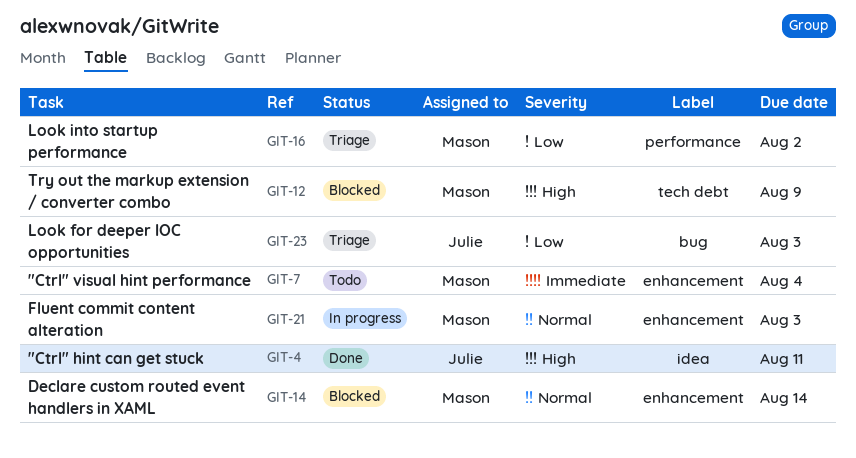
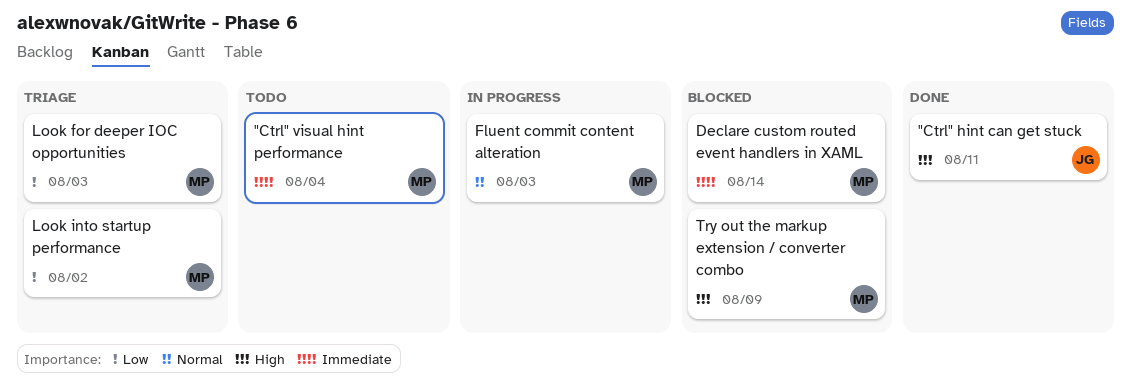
Declare custom routed event handlers in XAML, priority: Normal -> Immediate
Look for deeper IOC opportunities, owner: Julie -> Mason

